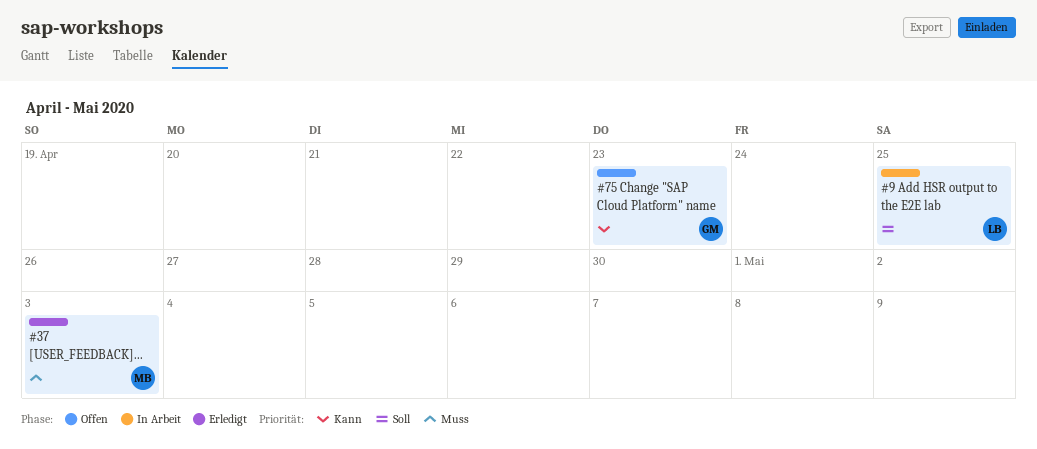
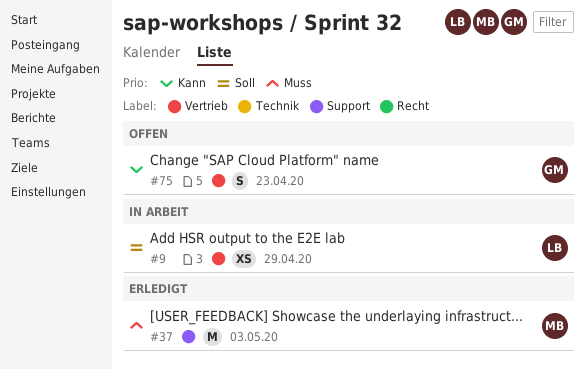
#9, due: Apr 25 -> Apr 29

